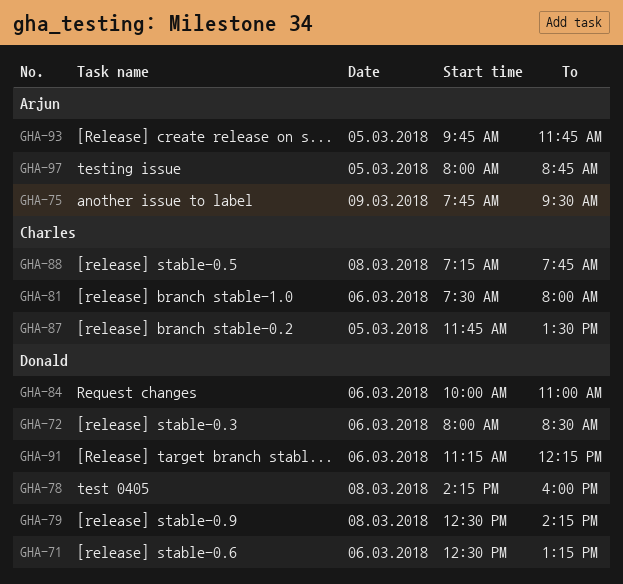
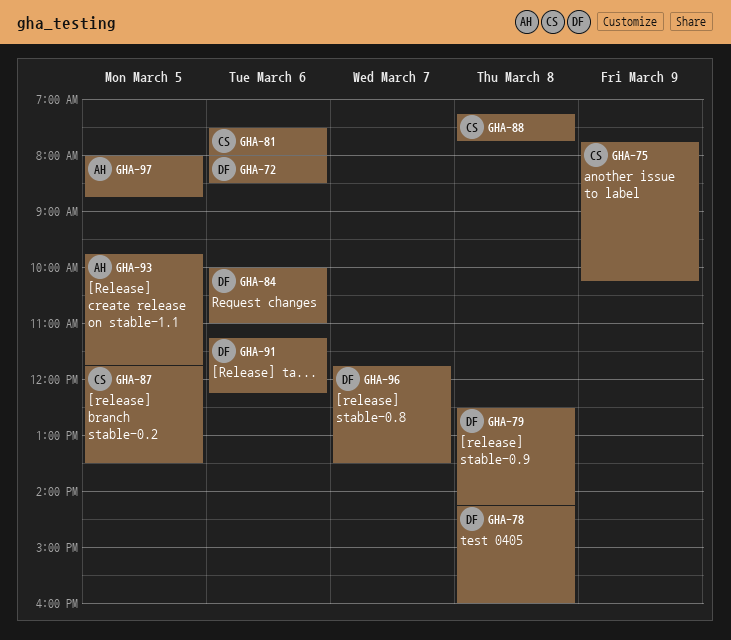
GHA-71: present -> none
GHA-75, owner: Arjun -> Charles
GHA-75, ends: 09:30 -> 10:15
GHA-96: none -> present

